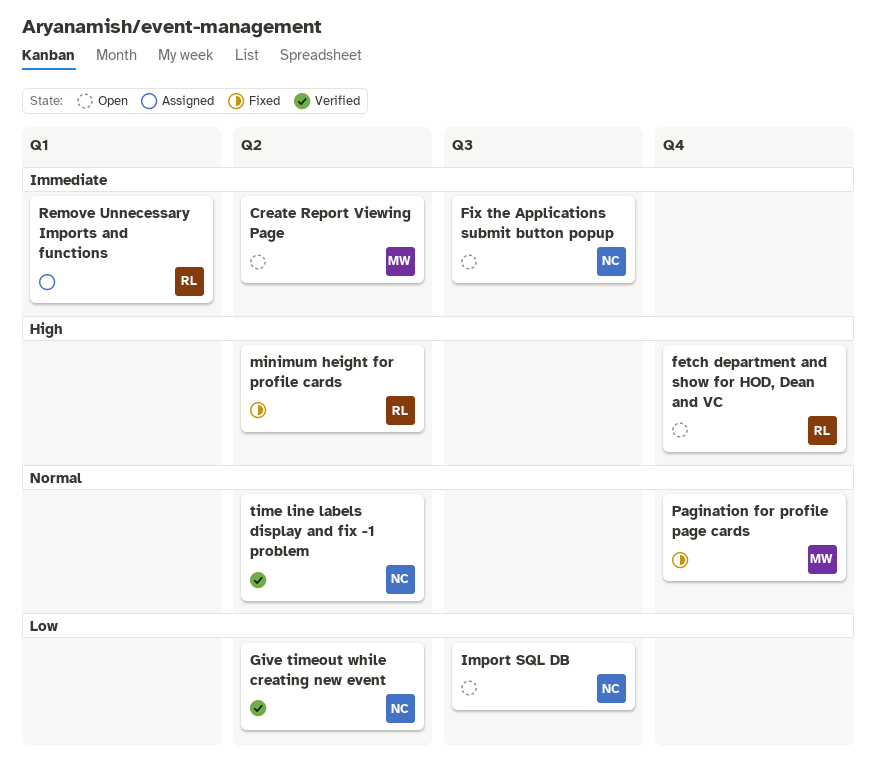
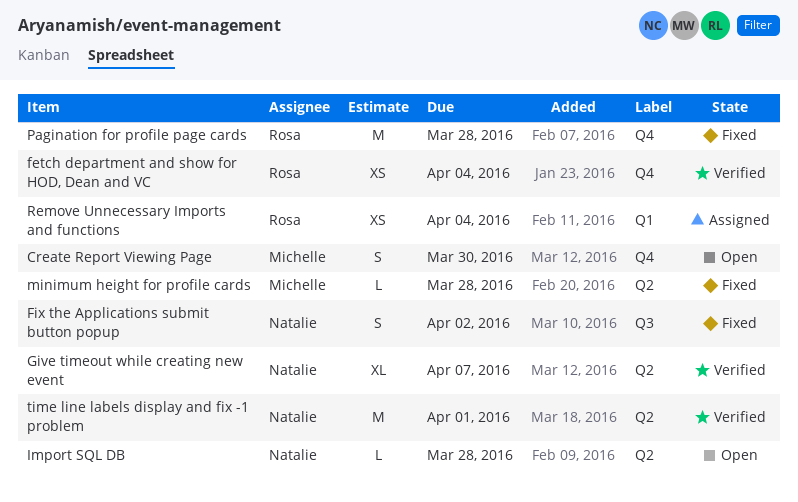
Create Report Viewing Page, label: Q2 -> Q4
fetch department and show for HOD, Dean and VC, status: Open -> Verified
Fix the Applications submit button popup, status: Open -> Fixed
Import SQL DB, label: Q3 -> Q2
minimum height for profile cards, owner: Rosa -> Michelle
Pagination for profile page cards, owner: Michelle -> Rosa

